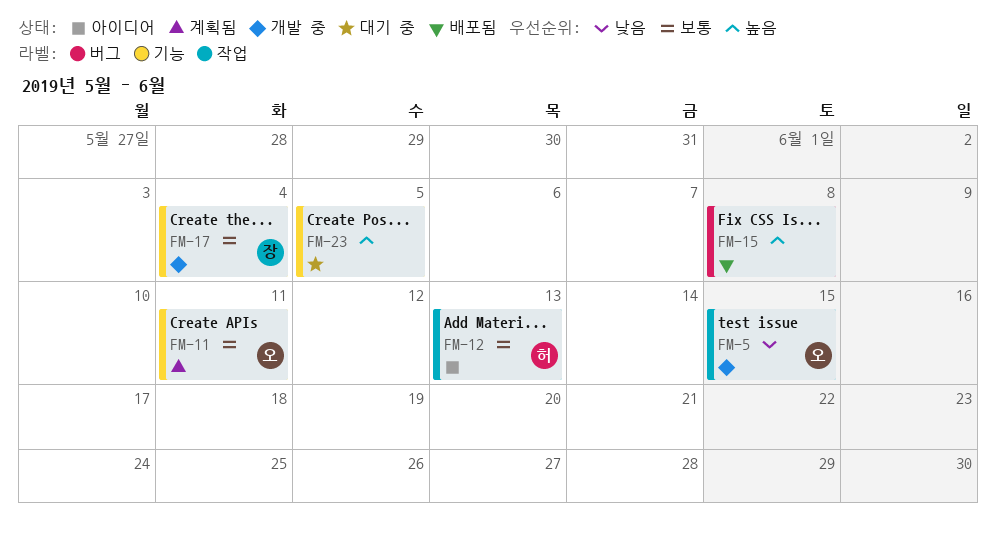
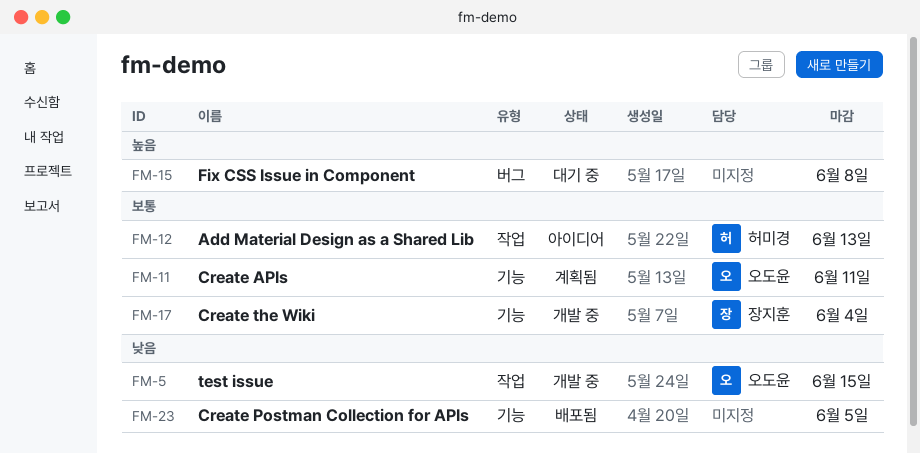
FM-15, status: 배포됨 -> 대기 중
FM-23, status: 대기 중 -> 배포됨
FM-23, priority: 높음 -> 낮음

